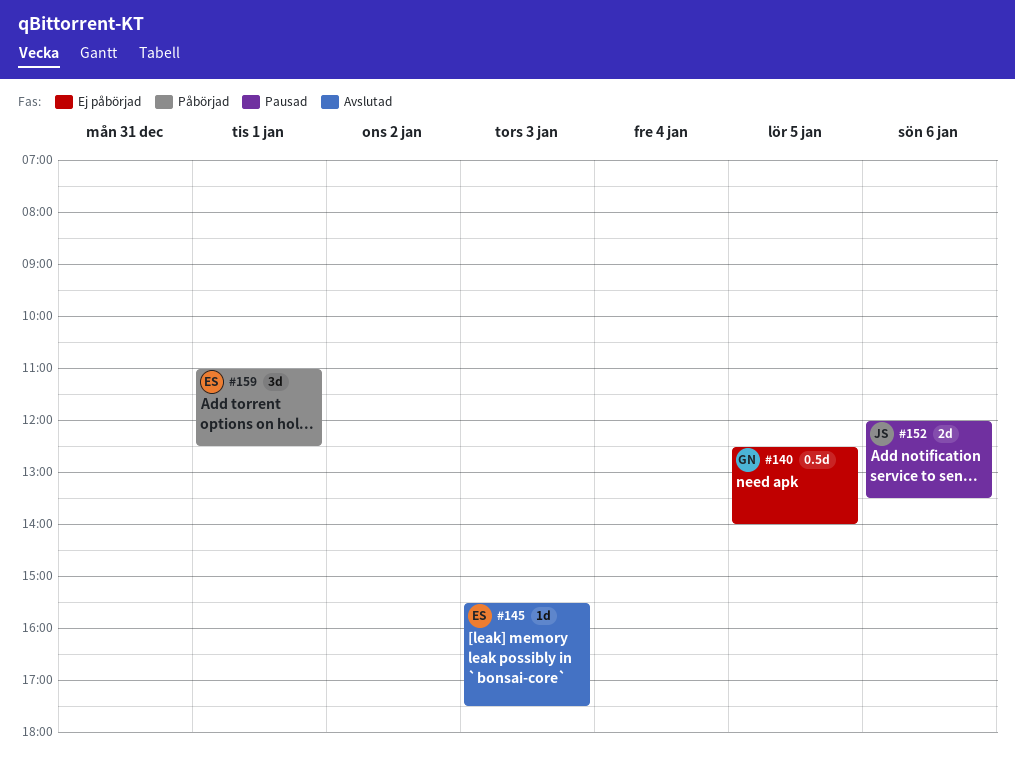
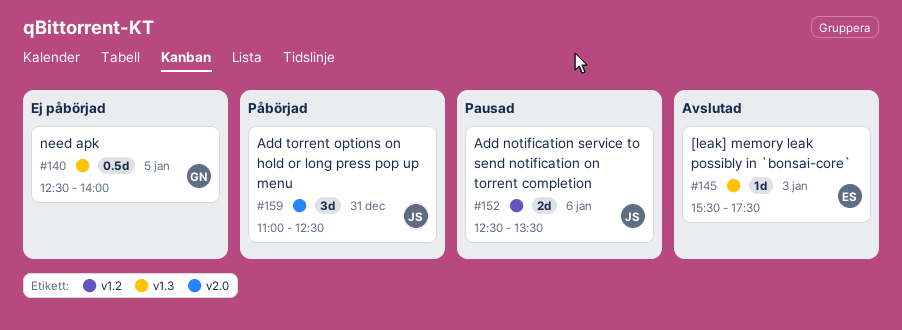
#152, begins: 12:00 -> 12:30
#159, owner: ES -> JS
#159, day: Jan 1 -> Dec 31

